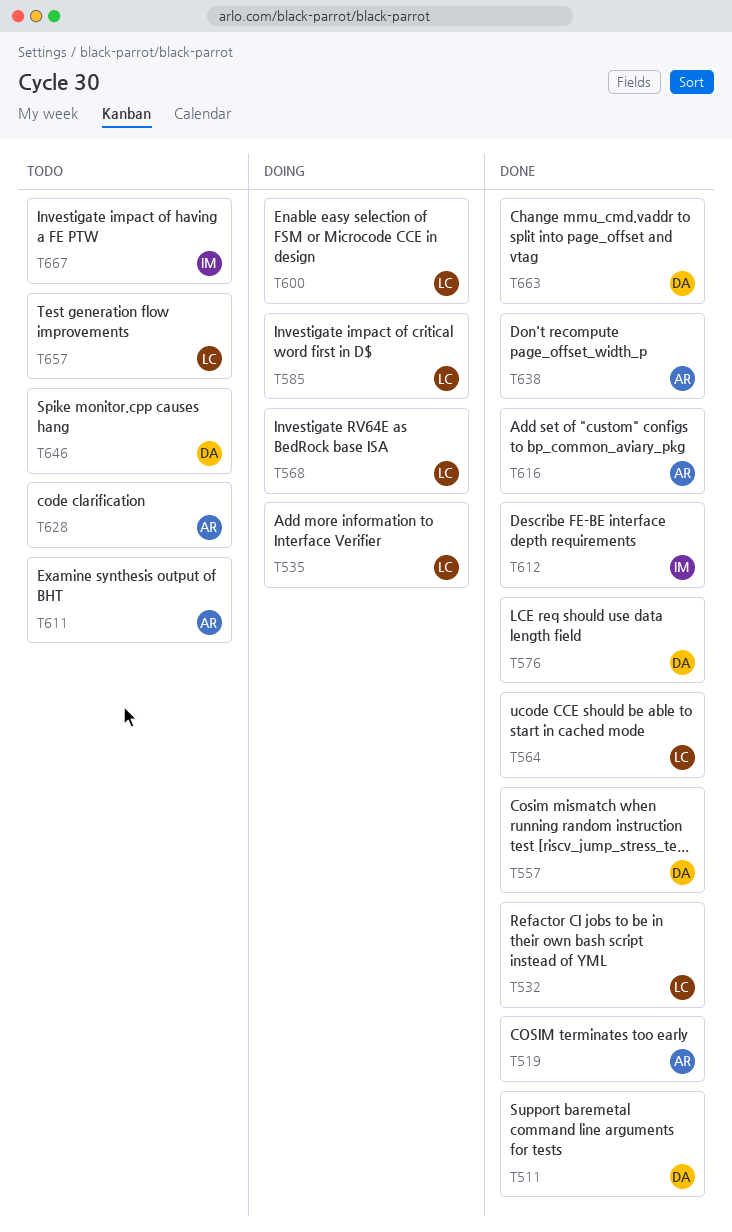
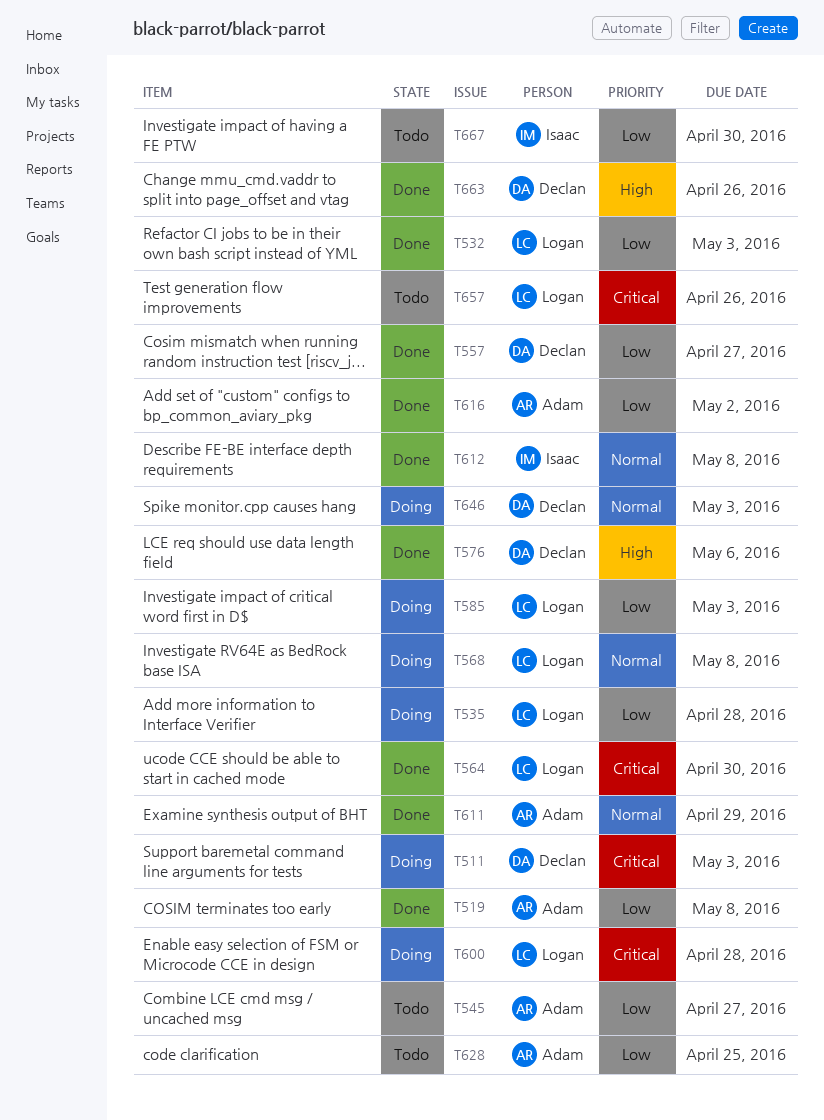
T511, status: Done -> Doing
T545: none -> present
T611, status: Todo -> Done
T638: present -> none
T646, status: Todo -> Doing

